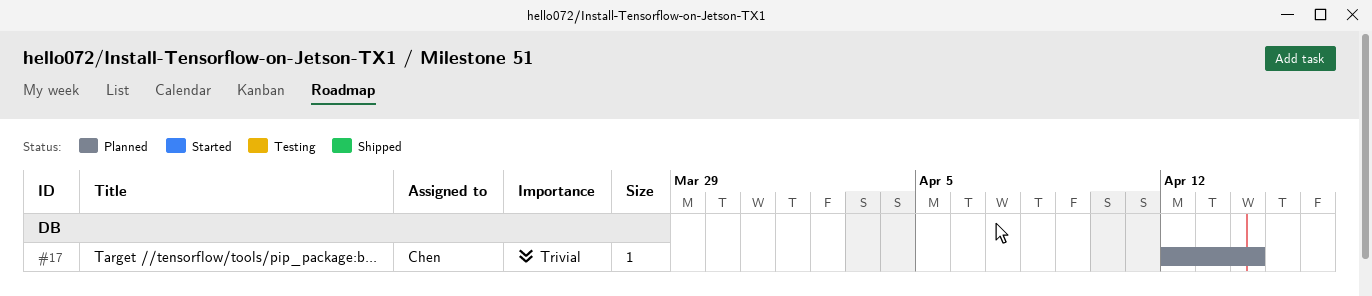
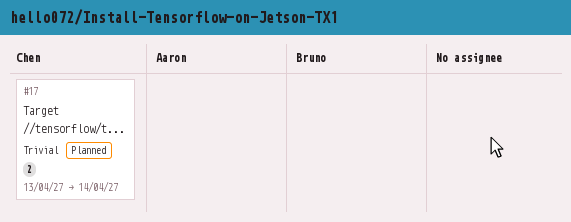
#17, estimate: 1 -> 2
#17, start: Apr 12 -> Apr 13

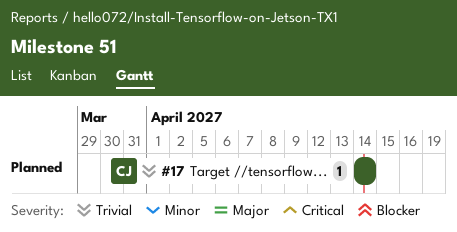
#17, estimate: 2 -> 1
#17, start: Apr 13 -> Apr 14

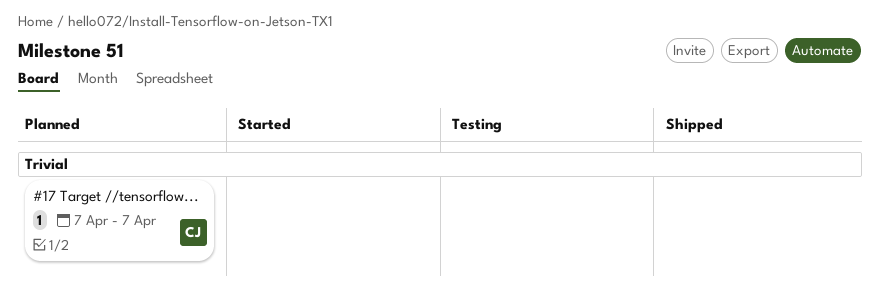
#17, start: Apr 14 -> Apr 7
#17, due: Apr 14 -> Apr 7

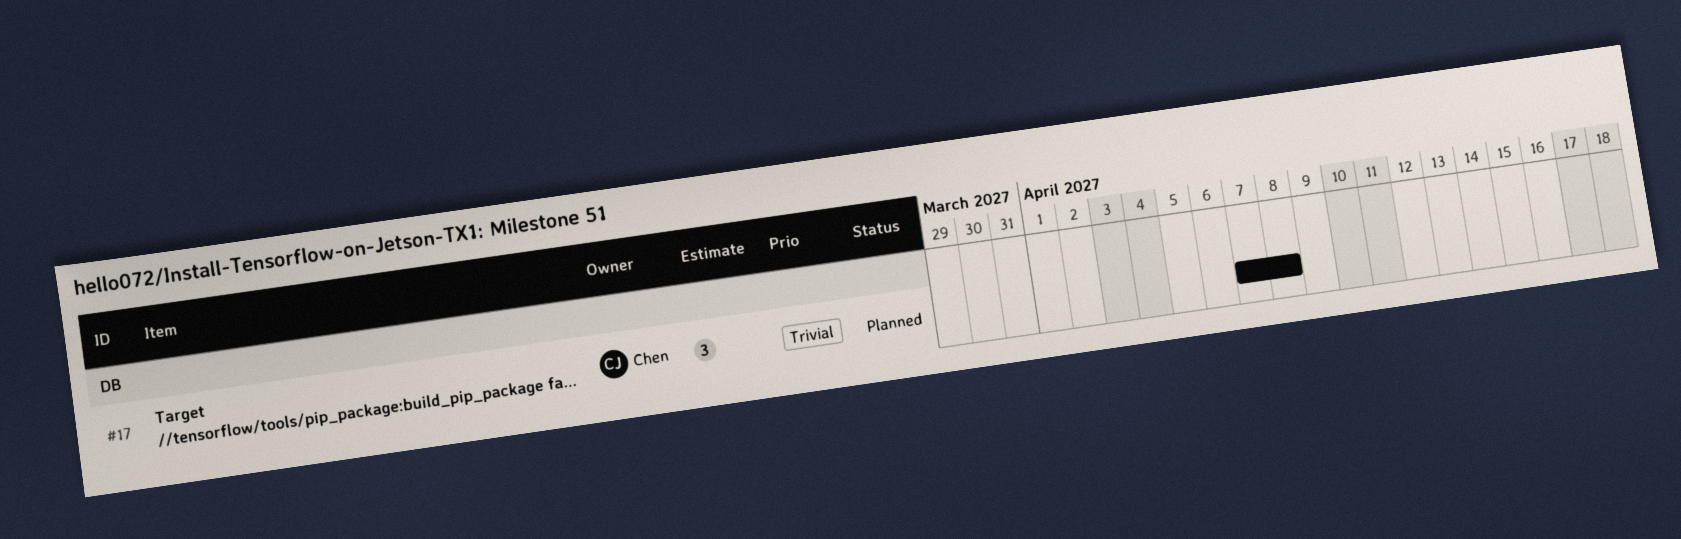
#17, estimate: 1 -> 3
#17, due: Apr 7 -> Apr 8

